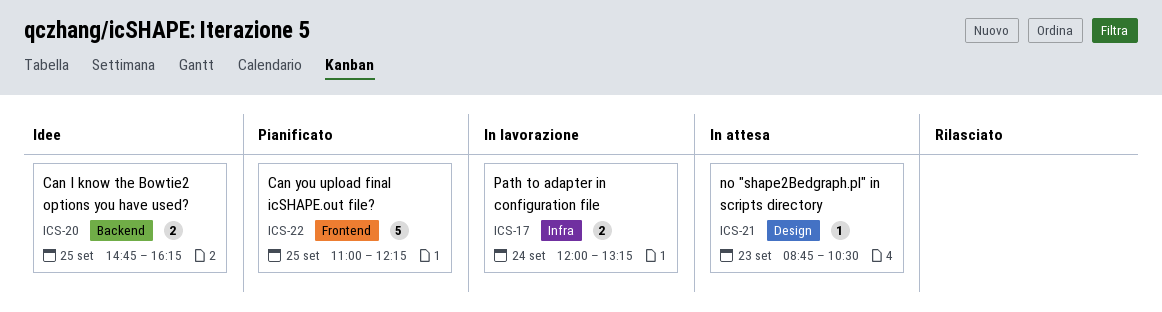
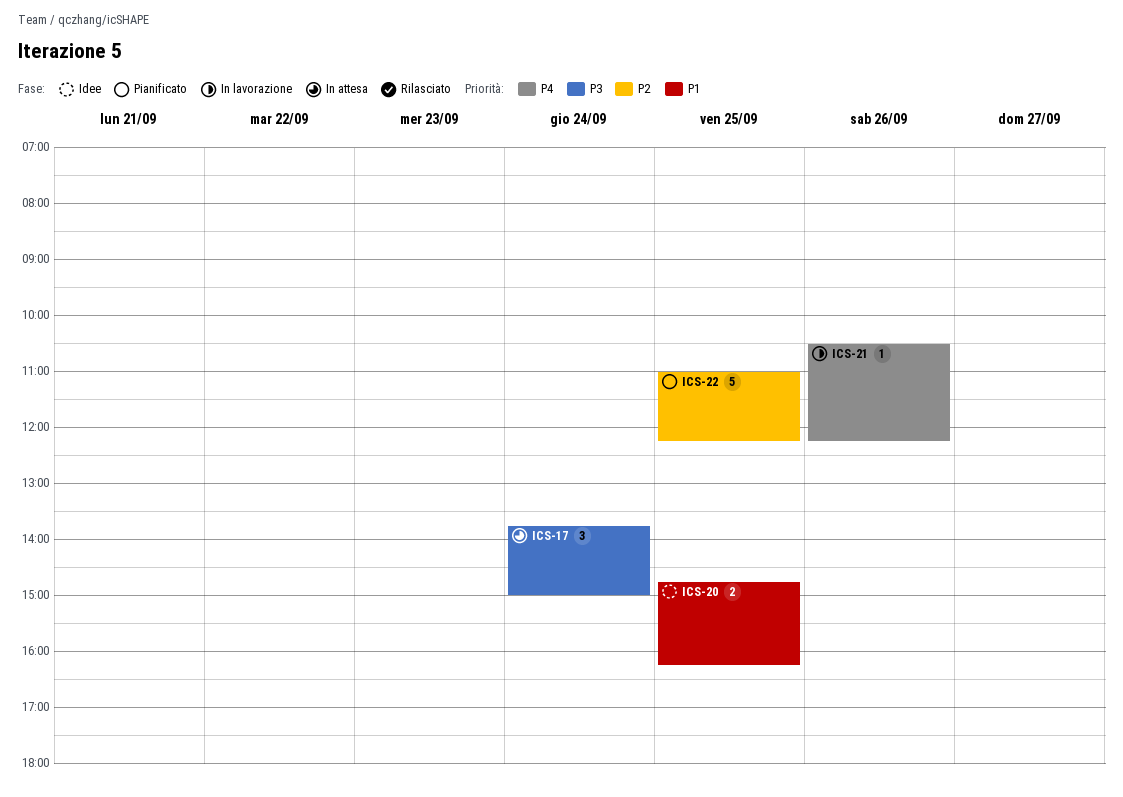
ICS-17, status: In lavorazione -> In attesa
ICS-17, estimate: 2 -> 3
ICS-17, begins: 12:00 -> 13:45
ICS-17, ends: 13:15 -> 15:00
ICS-21, status: In attesa -> In lavorazione
ICS-21, day: Sep 23 -> Sep 26
ICS-21, begins: 08:45 -> 10:30
ICS-21, ends: 10:30 -> 12:15

